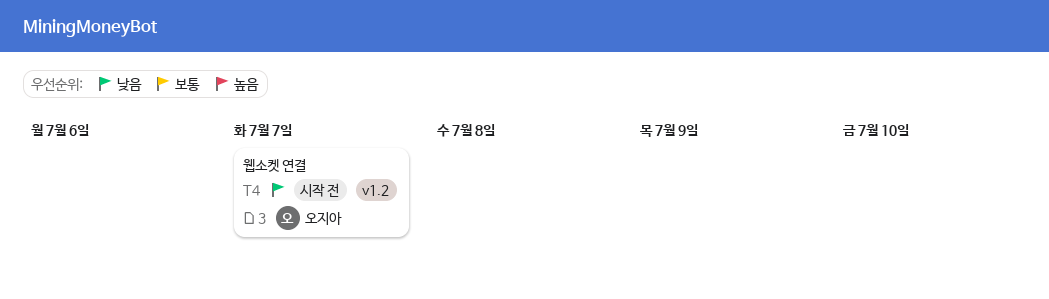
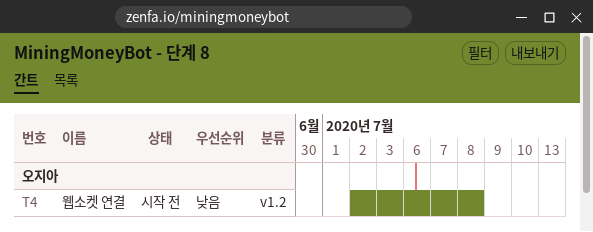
T4, due: Jul 7 -> Jul 8

